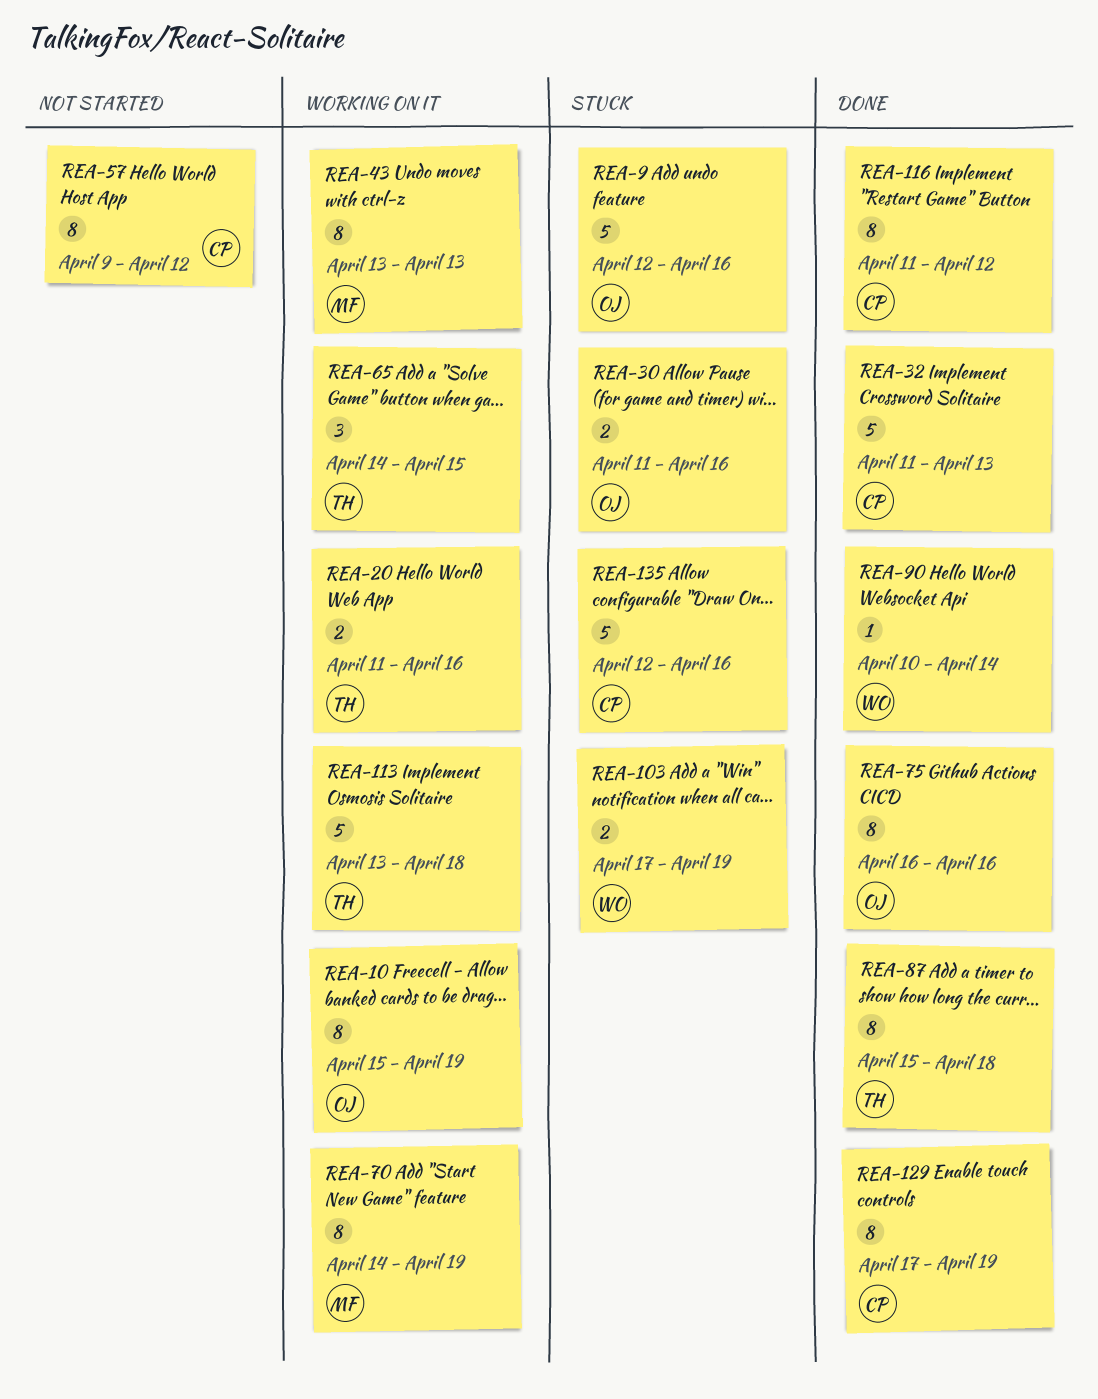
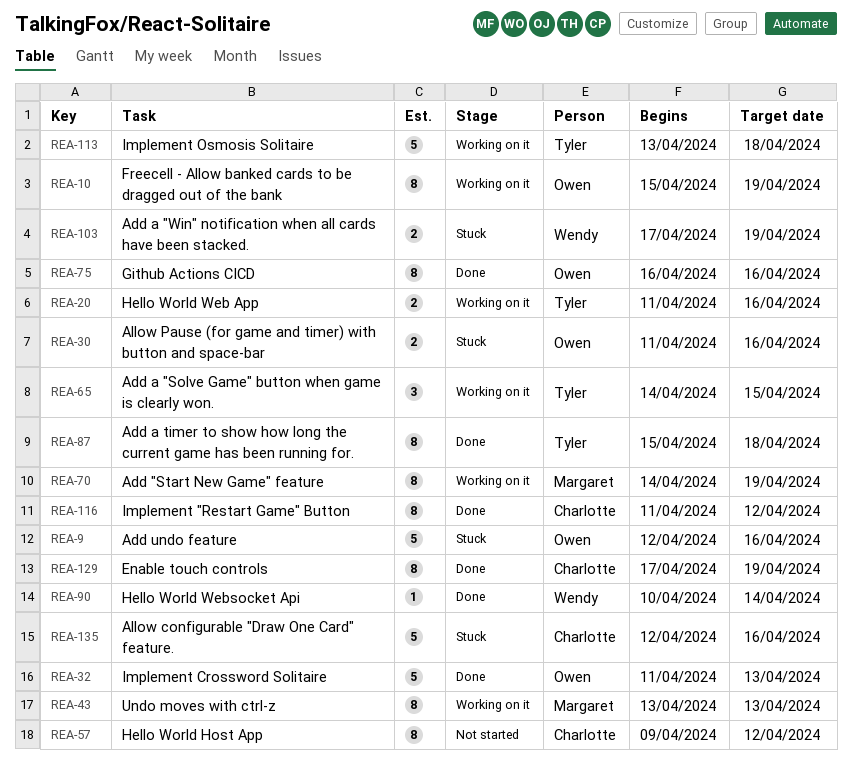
REA-32, owner: Charlotte -> Owen

